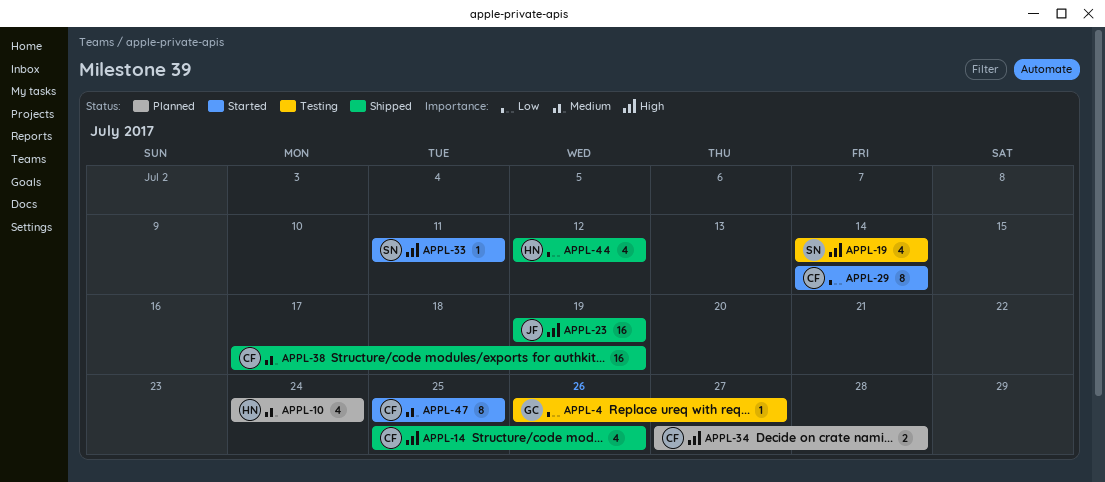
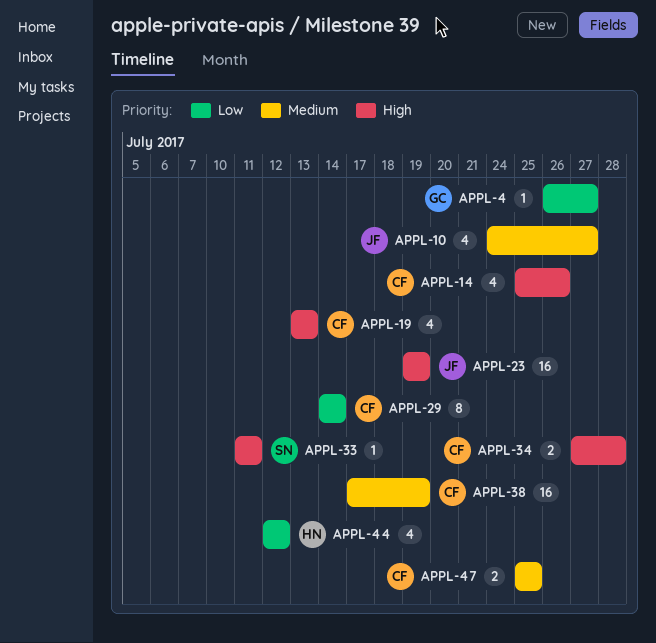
APPL-10, owner: HN -> JF
APPL-10, due: Jul 24 -> Jul 27
APPL-19, owner: SN -> CF
APPL-19, start: Jul 14 -> Jul 13
APPL-19, due: Jul 14 -> Jul 13
APPL-47, estimate: 8 -> 2

